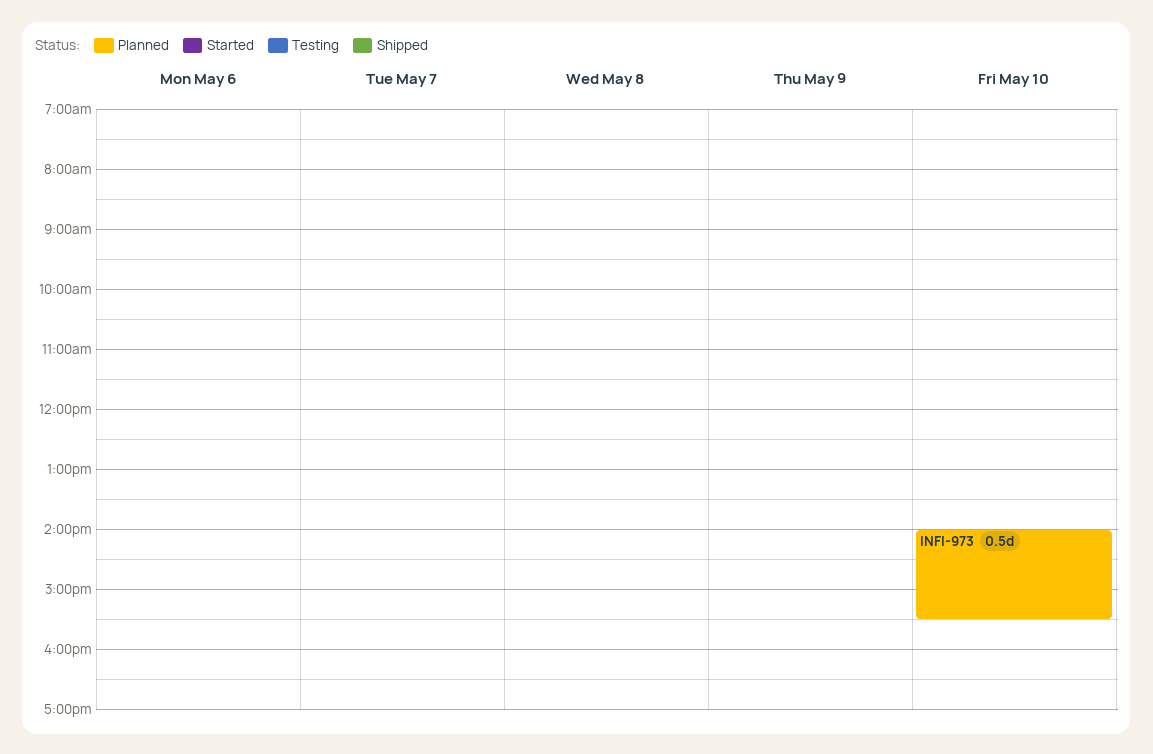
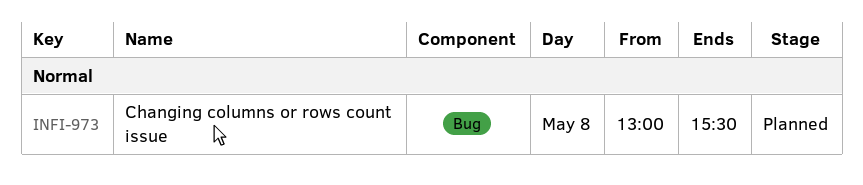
INFI-973, day: May 10 -> May 8
INFI-973, begins: 14:00 -> 13:00

